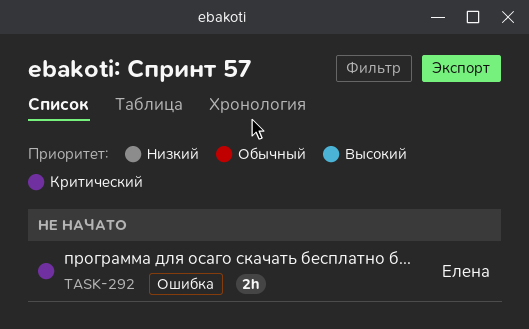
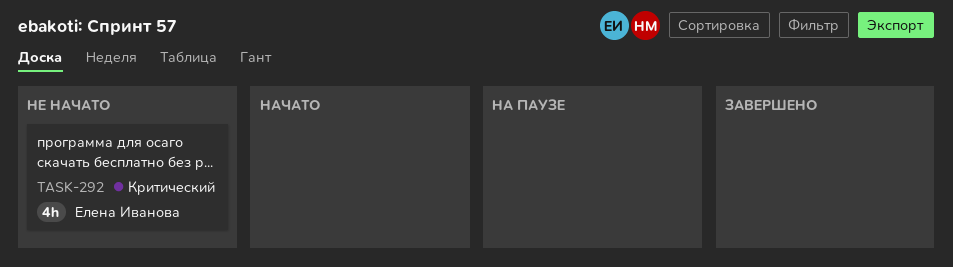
TASK-292, estimate: 2h -> 4h

